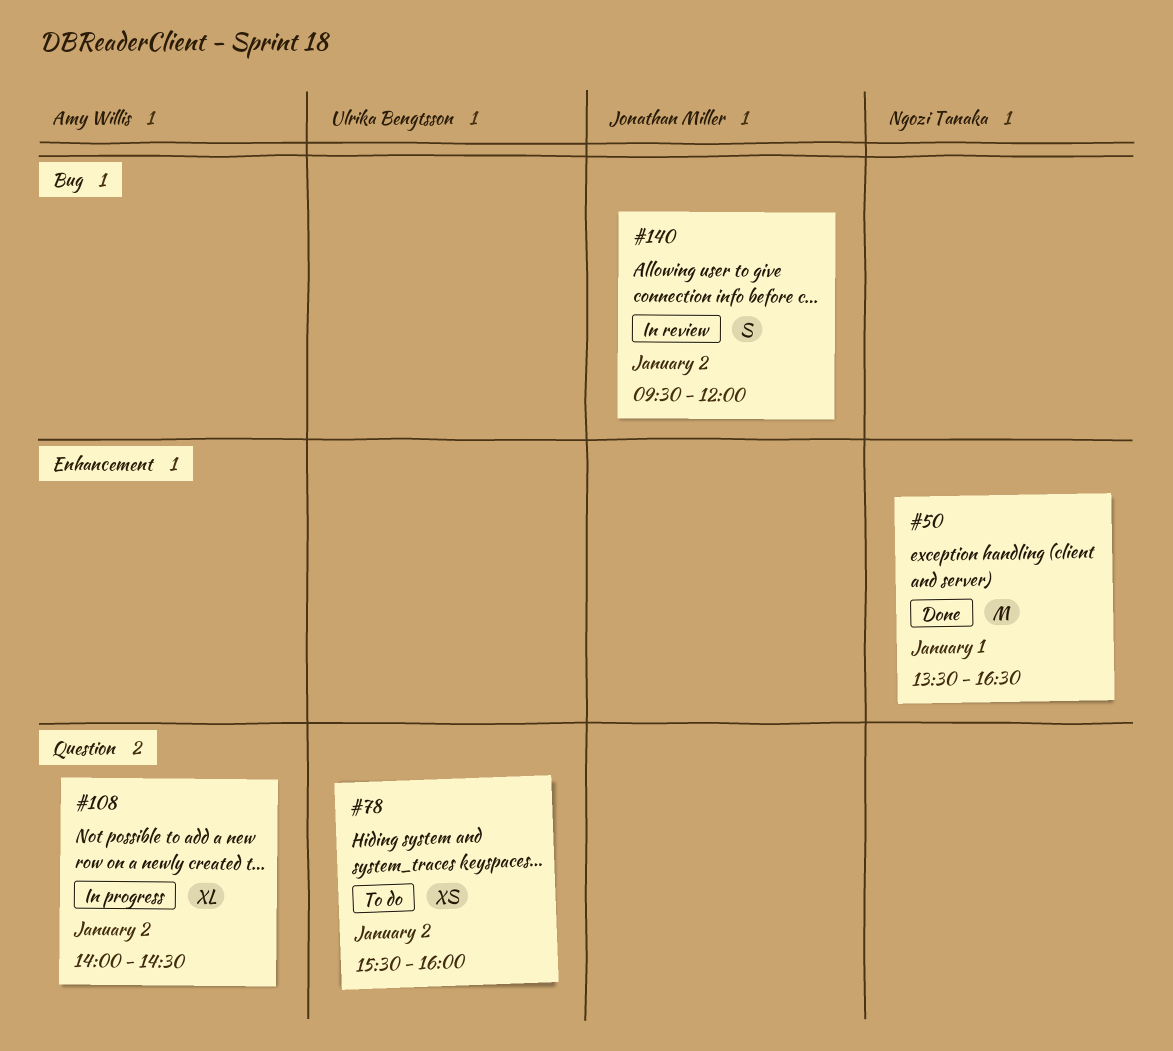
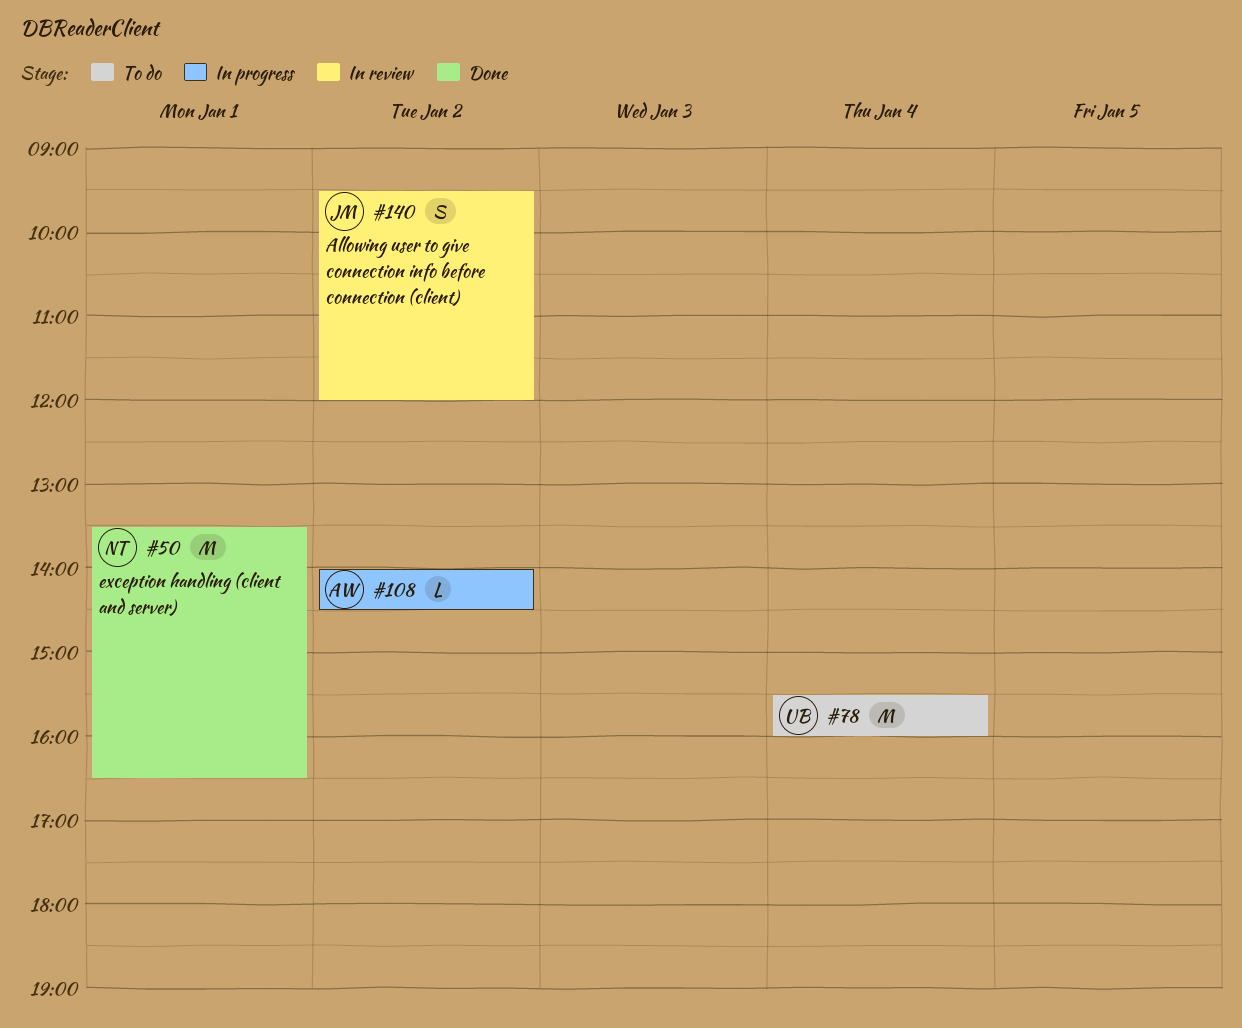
#78, estimate: XS -> M
#78, day: Jan 2 -> Jan 4
#108, estimate: XL -> L

